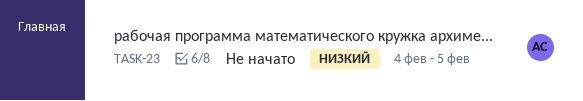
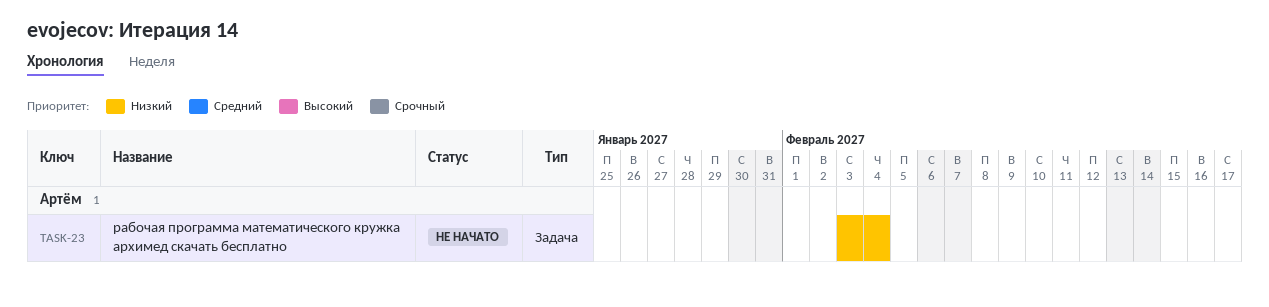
TASK-23, start: Feb 4 -> Feb 3
TASK-23, due: Feb 5 -> Feb 4

